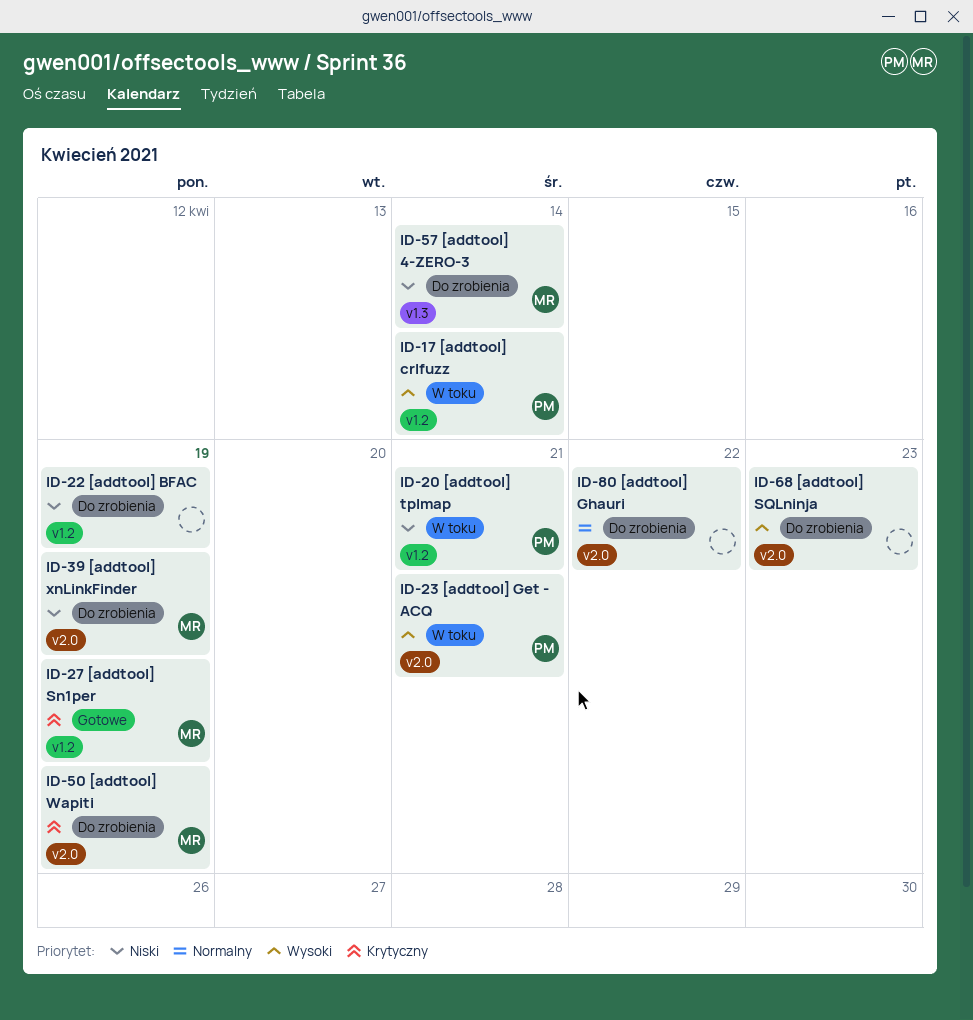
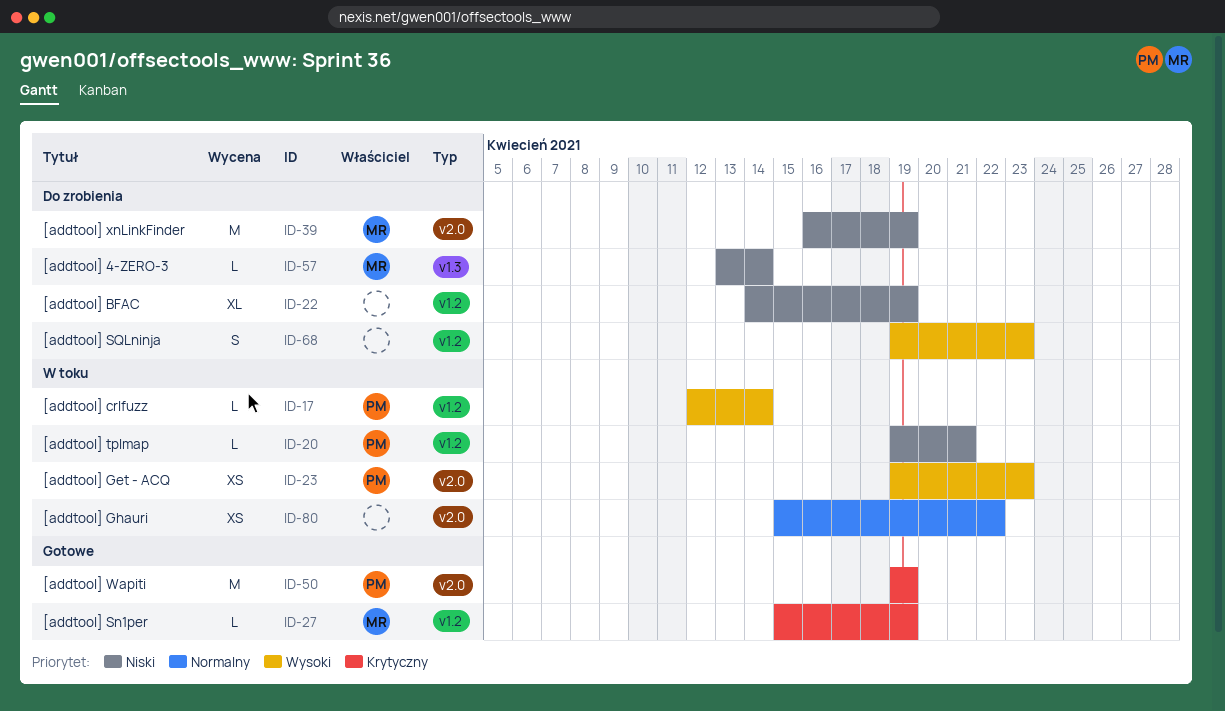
ID-23, due: Apr 21 -> Apr 23
ID-50, status: Do zrobienia -> Gotowe
ID-50, owner: MR -> PM
ID-68, label: v2.0 -> v1.2
ID-80, status: Do zrobienia -> W toku

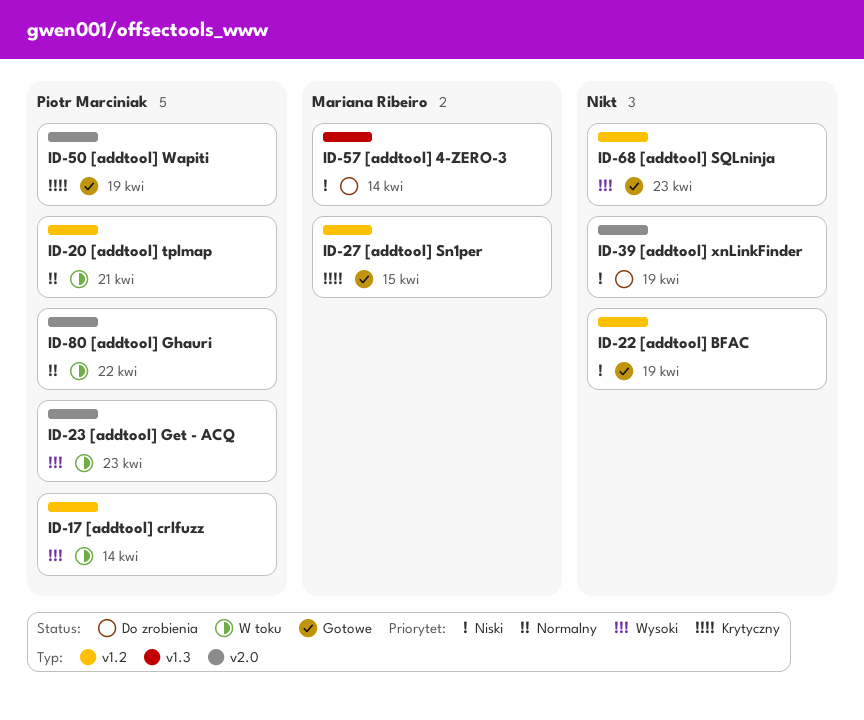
ID-20, priority: Niski -> Normalny
ID-22, status: Do zrobienia -> Gotowe
ID-27, due: Apr 19 -> Apr 15
ID-39, owner: Mariana Ribeiro -> none
ID-68, status: Do zrobienia -> Gotowe
ID-80, owner: none -> Piotr Marciniak

